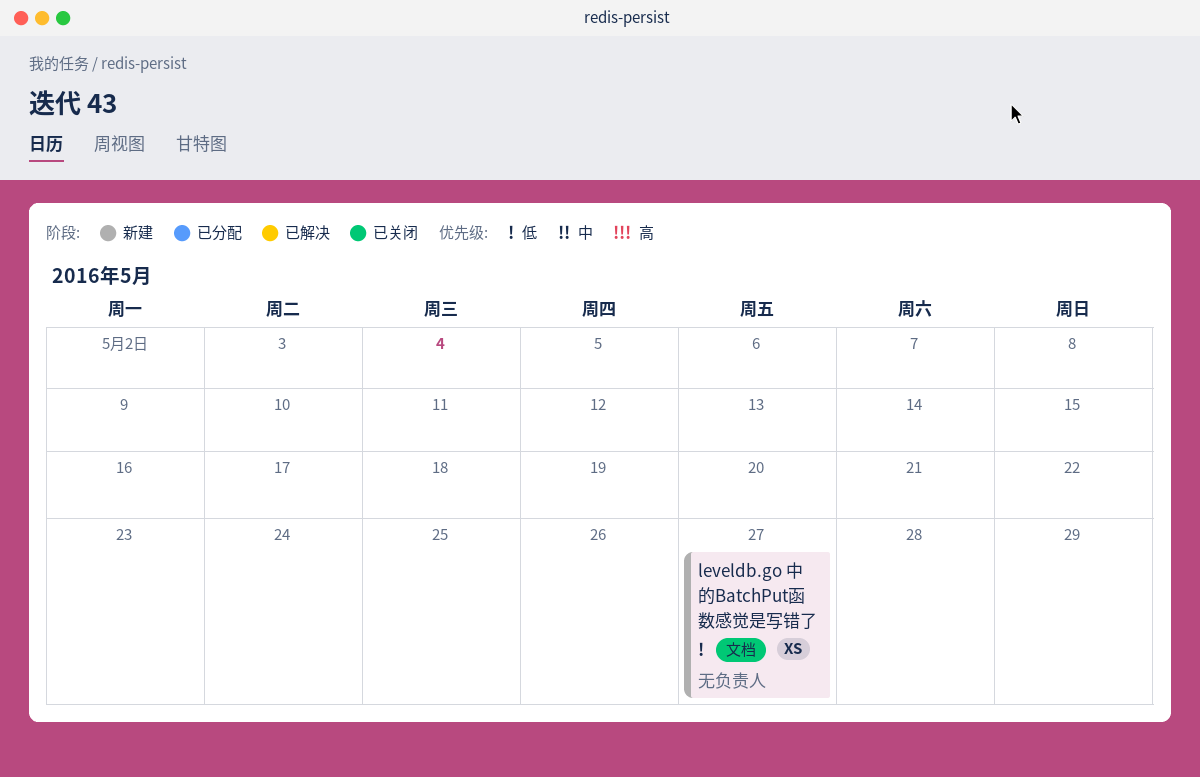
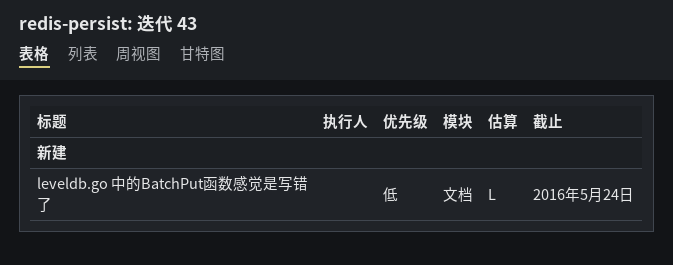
leveldb.go 中的BatchPut函数感觉是写错了, estimate: XS -> L
leveldb.go 中的BatchPut函数感觉是写错了, due: May 27 -> May 24

